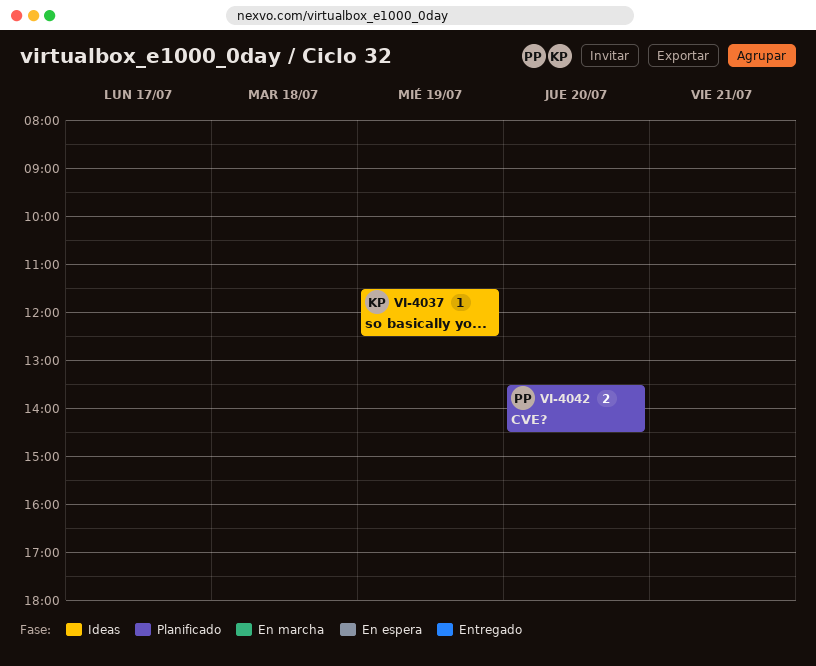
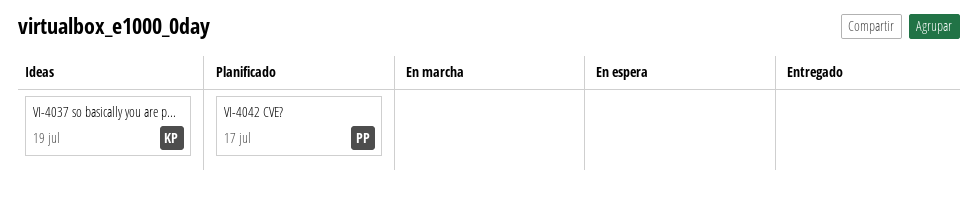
VI-4042, day: Jul 20 -> Jul 17

